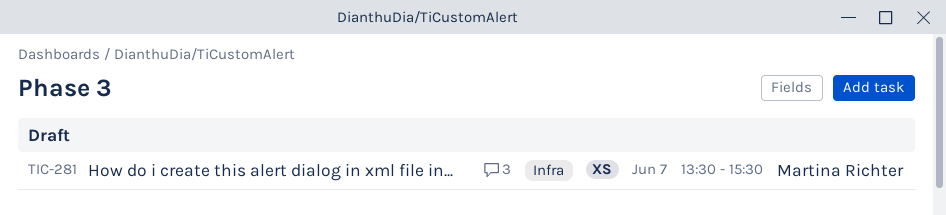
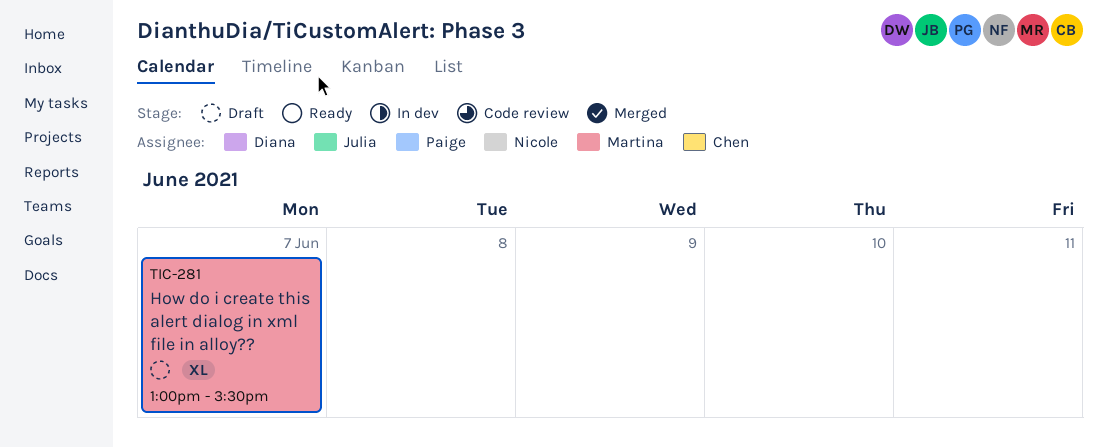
TIC-281, estimate: XS -> XL
TIC-281, begins: 13:30 -> 13:00

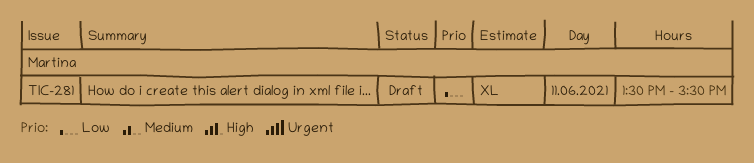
TIC-281, day: Jun 7 -> Jun 11
TIC-281, begins: 13:00 -> 13:30

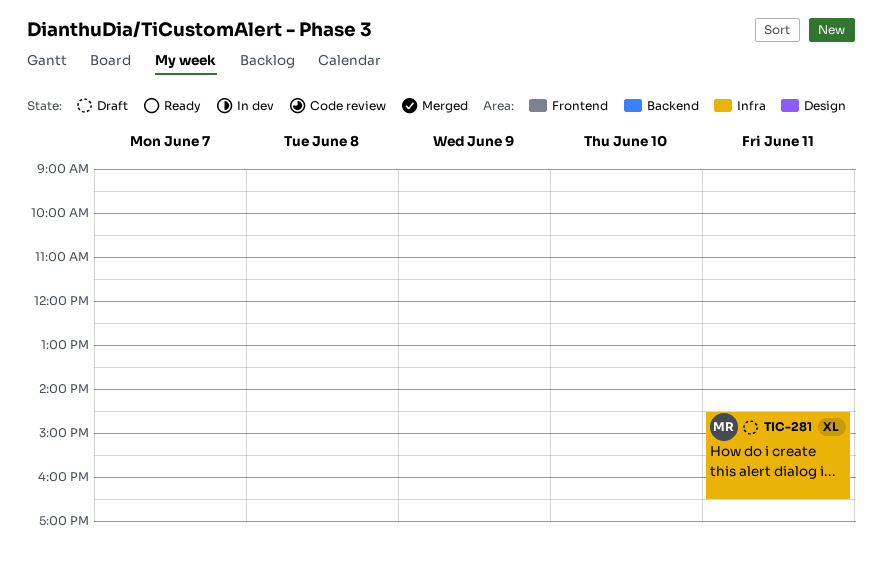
TIC-281, begins: 13:30 -> 14:30
TIC-281, ends: 15:30 -> 16:30

